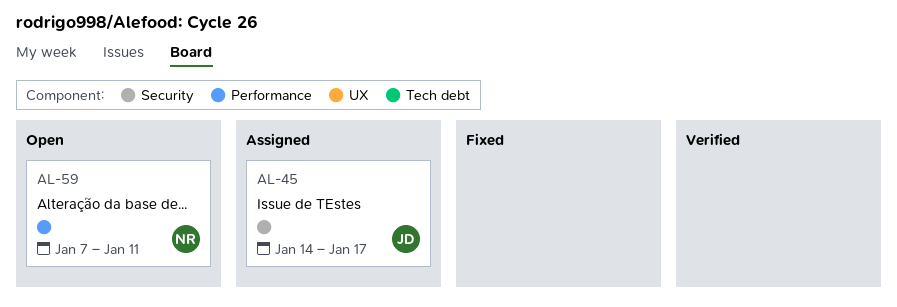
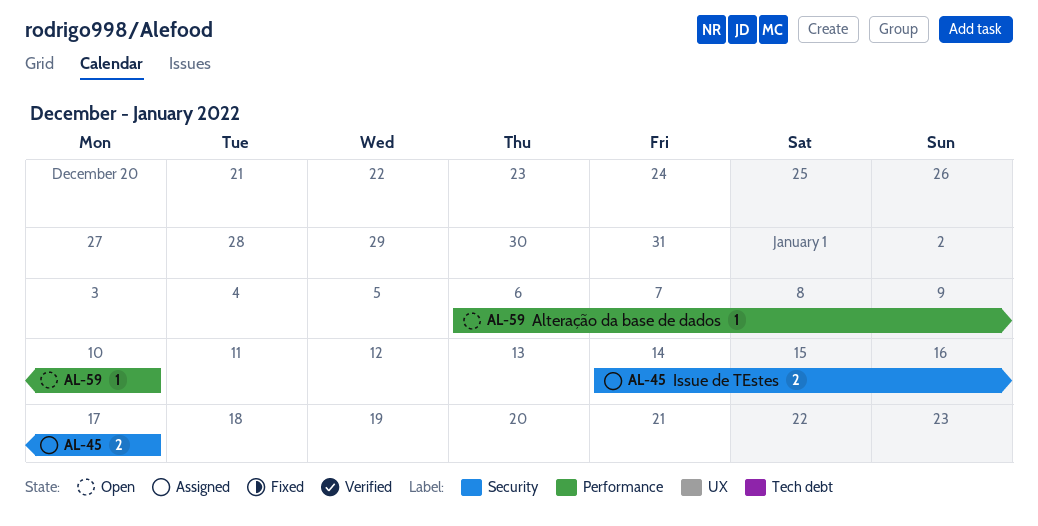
AL-59, start: Jan 7 -> Jan 6
AL-59, due: Jan 11 -> Jan 10

